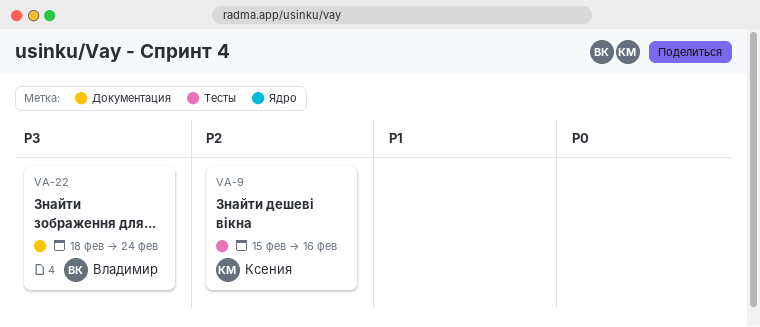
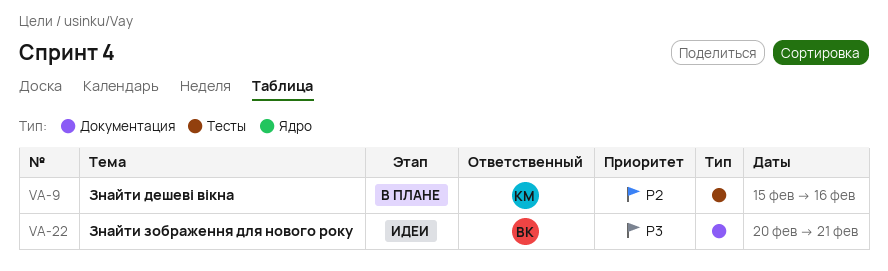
VA-22, start: Feb 18 -> Feb 20
VA-22, due: Feb 24 -> Feb 21

